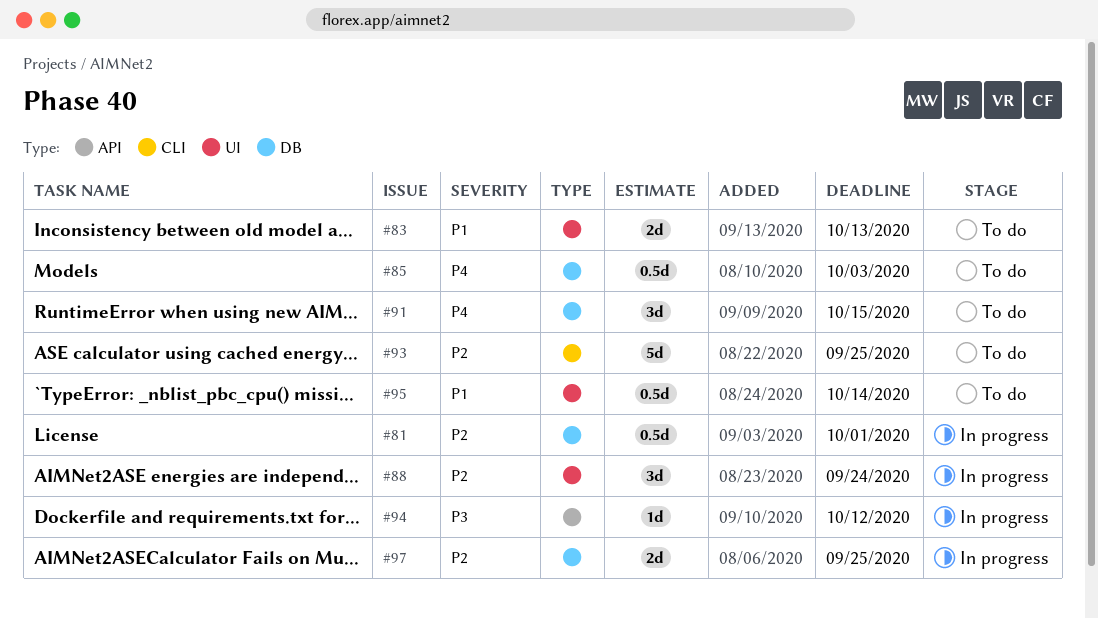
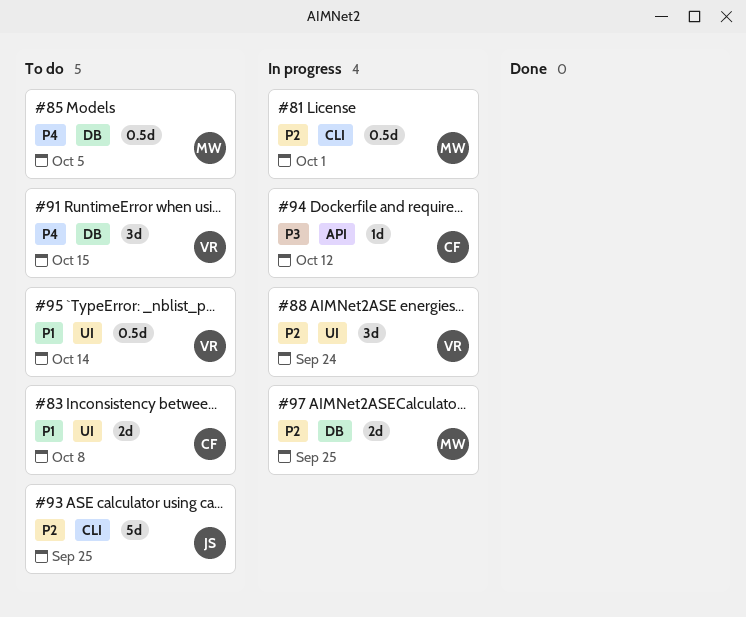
#81, label: DB -> CLI
#83, due: Oct 13 -> Oct 8
#85, due: Oct 3 -> Oct 5

